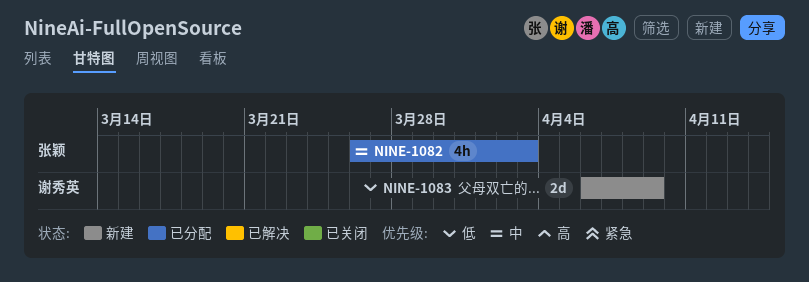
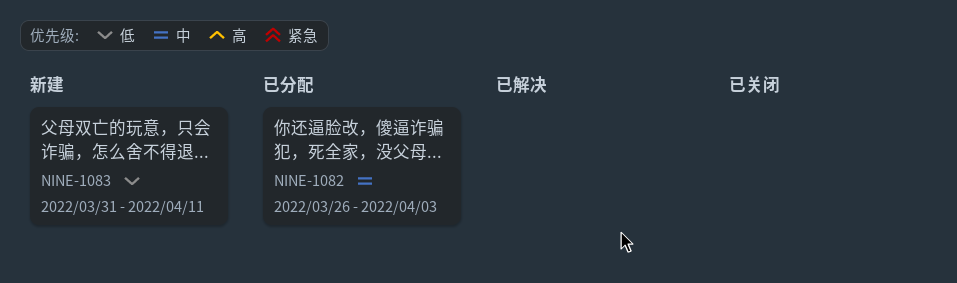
NINE-1083, start: Apr 6 -> Mar 31
NINE-1083, due: Apr 9 -> Apr 11

